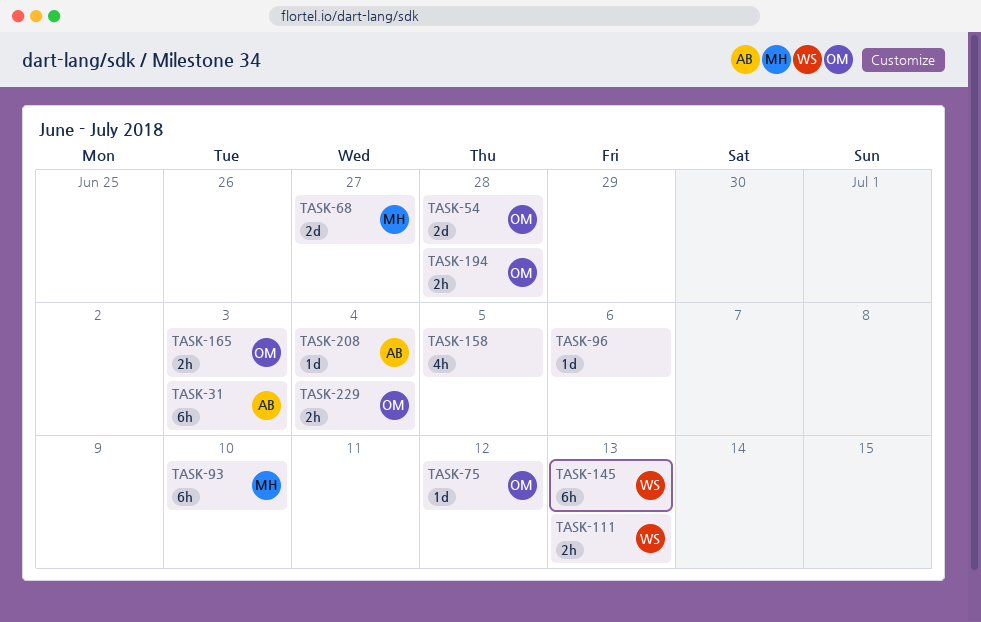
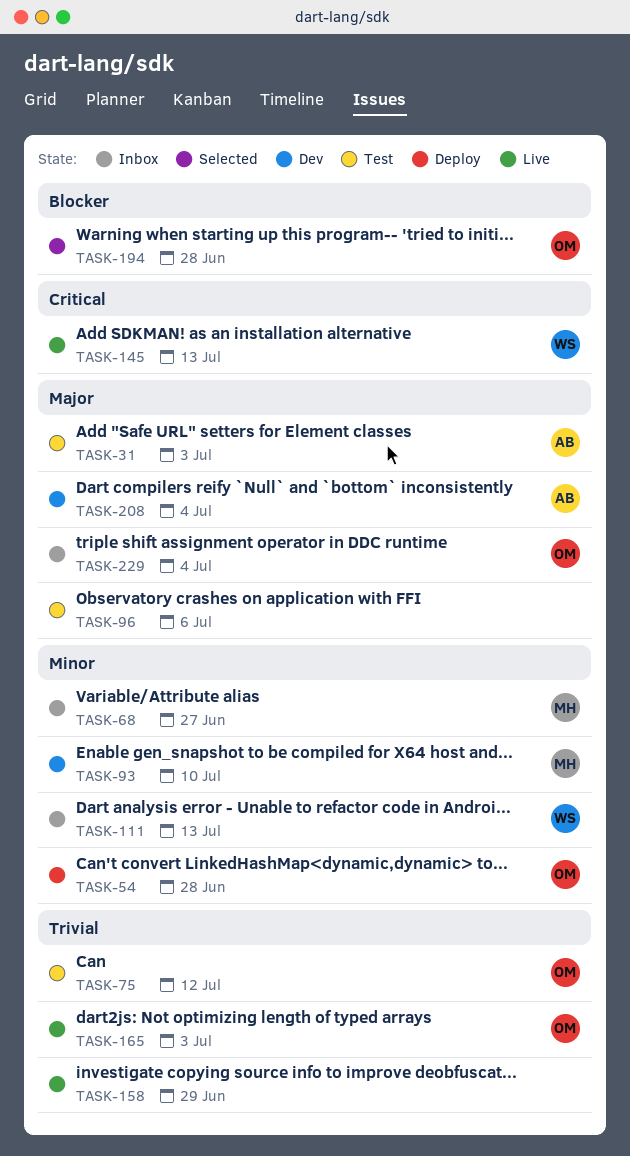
TASK-158, due: Jul 5 -> Jun 29

